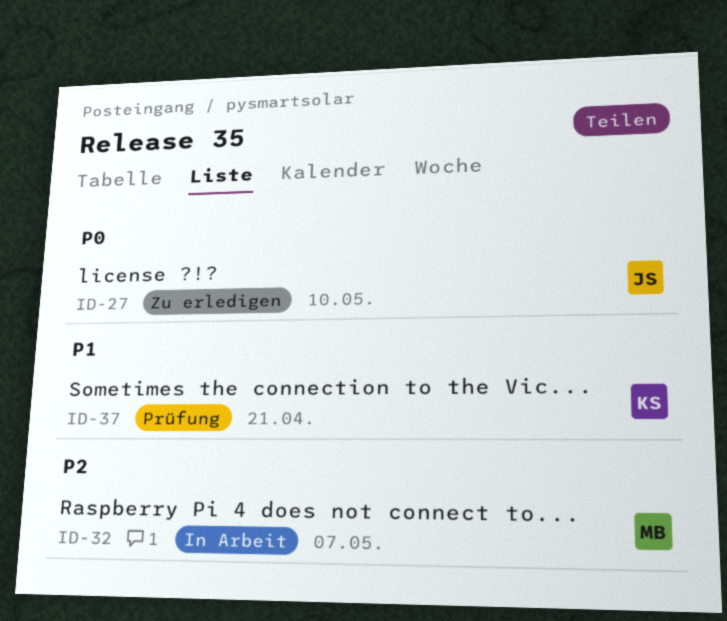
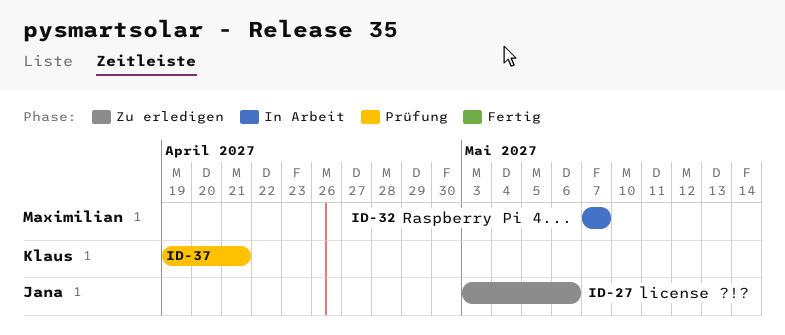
ID-27, due: May 10 -> May 6

